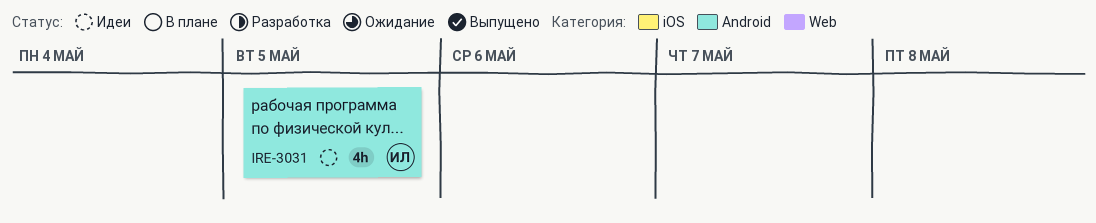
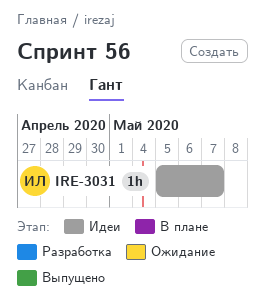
IRE-3031, estimate: 4h -> 1h
IRE-3031, due: May 5 -> May 7

